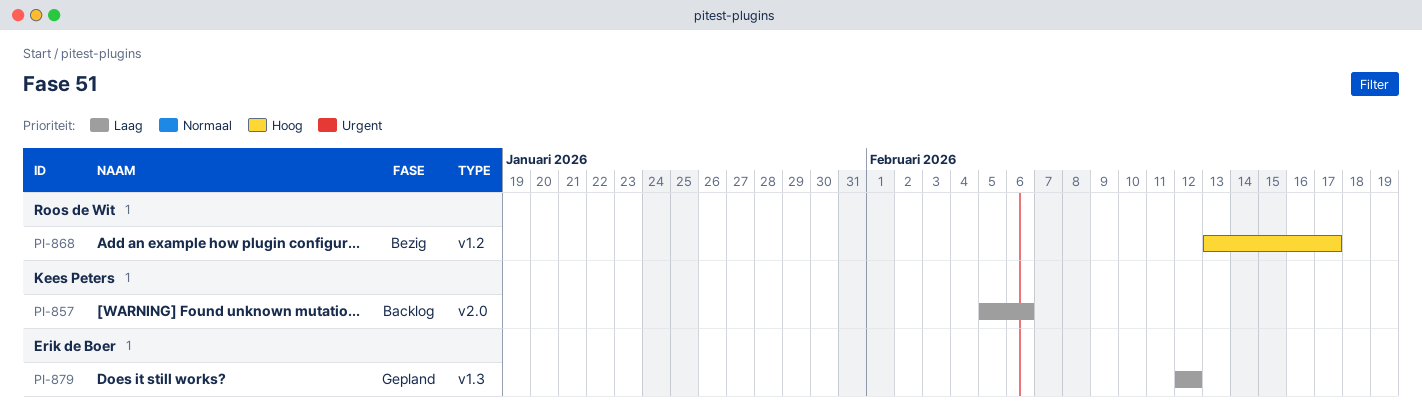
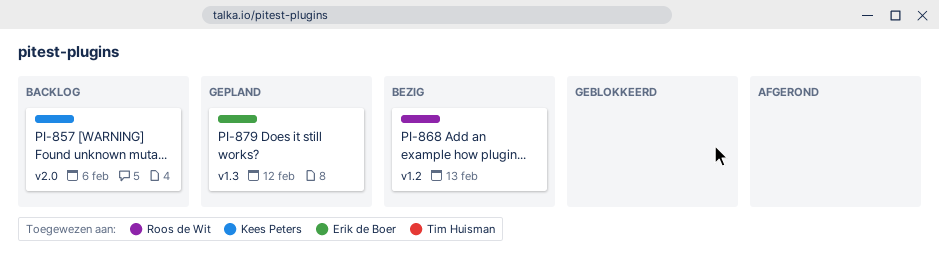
PI-868, due: Feb 17 -> Feb 13

